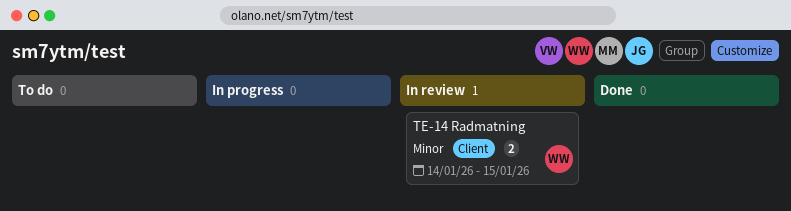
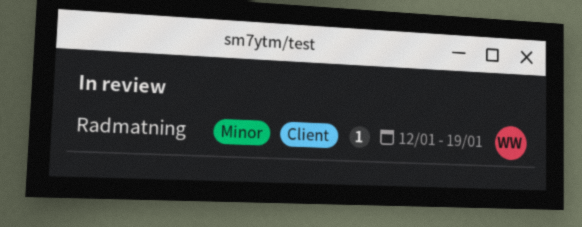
Radmatning, estimate: 2 -> 1
Radmatning, start: Jan 14 -> Jan 12
Radmatning, due: Jan 15 -> Jan 19

